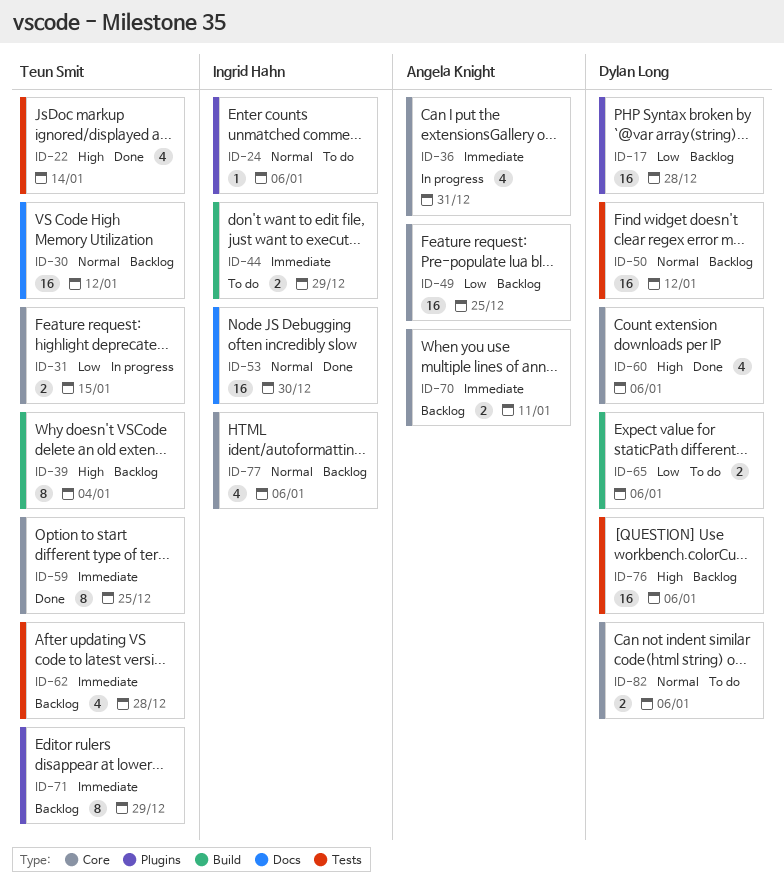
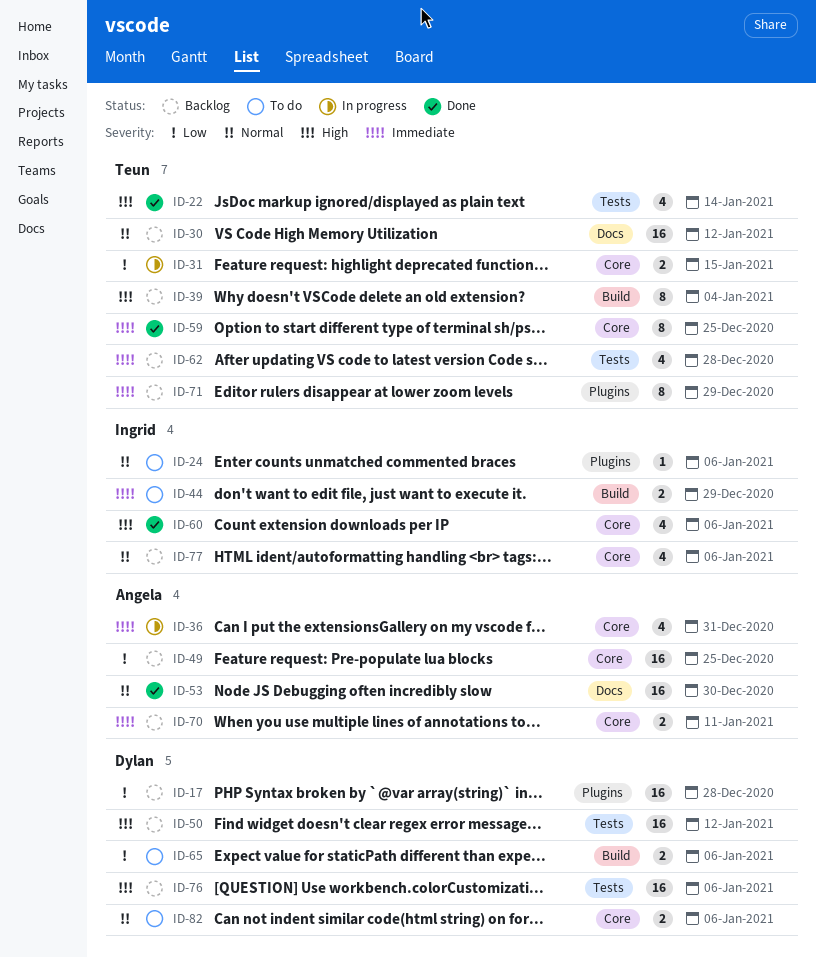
ID-50, priority: Normal -> High
ID-53, owner: Ingrid Hahn -> Angela Knight
ID-60, owner: Dylan Long -> Ingrid Hahn

